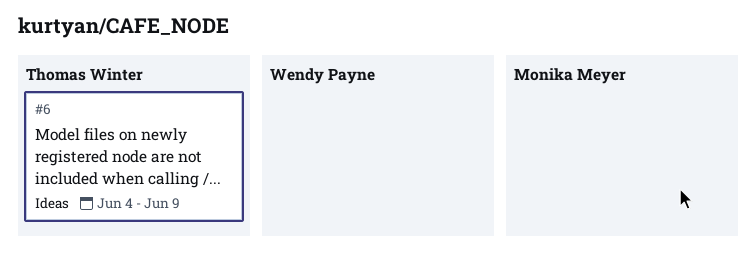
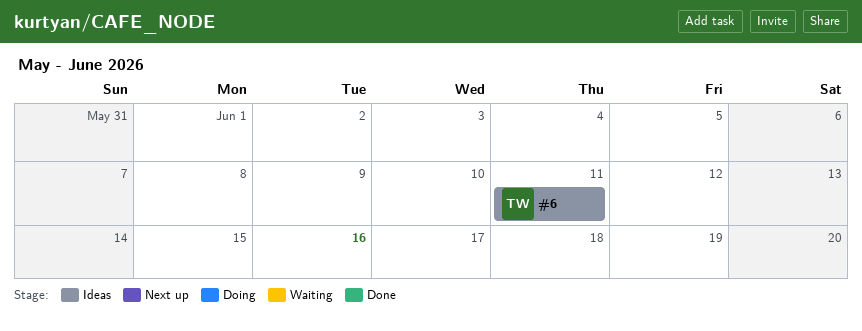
#6, start: Jun 4 -> Jun 11
#6, due: Jun 9 -> Jun 11

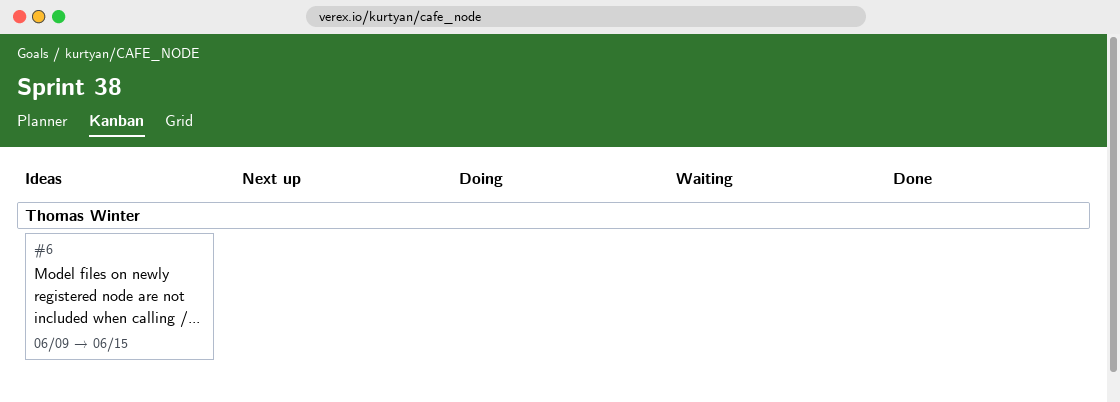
#6, start: Jun 11 -> Jun 9
#6, due: Jun 11 -> Jun 15

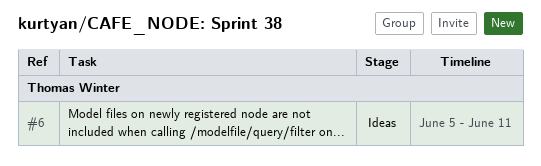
#6, start: Jun 9 -> Jun 5
#6, due: Jun 15 -> Jun 11

